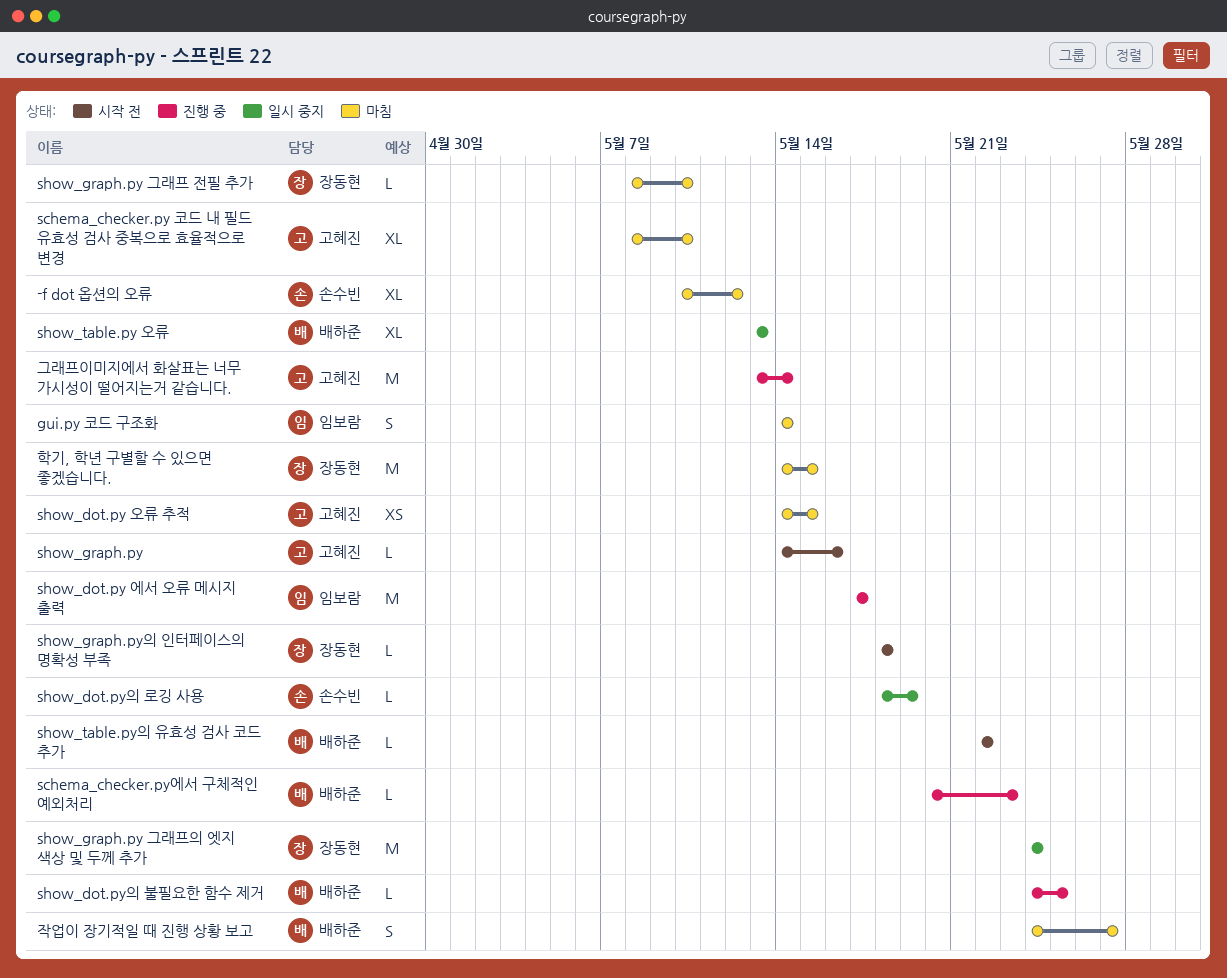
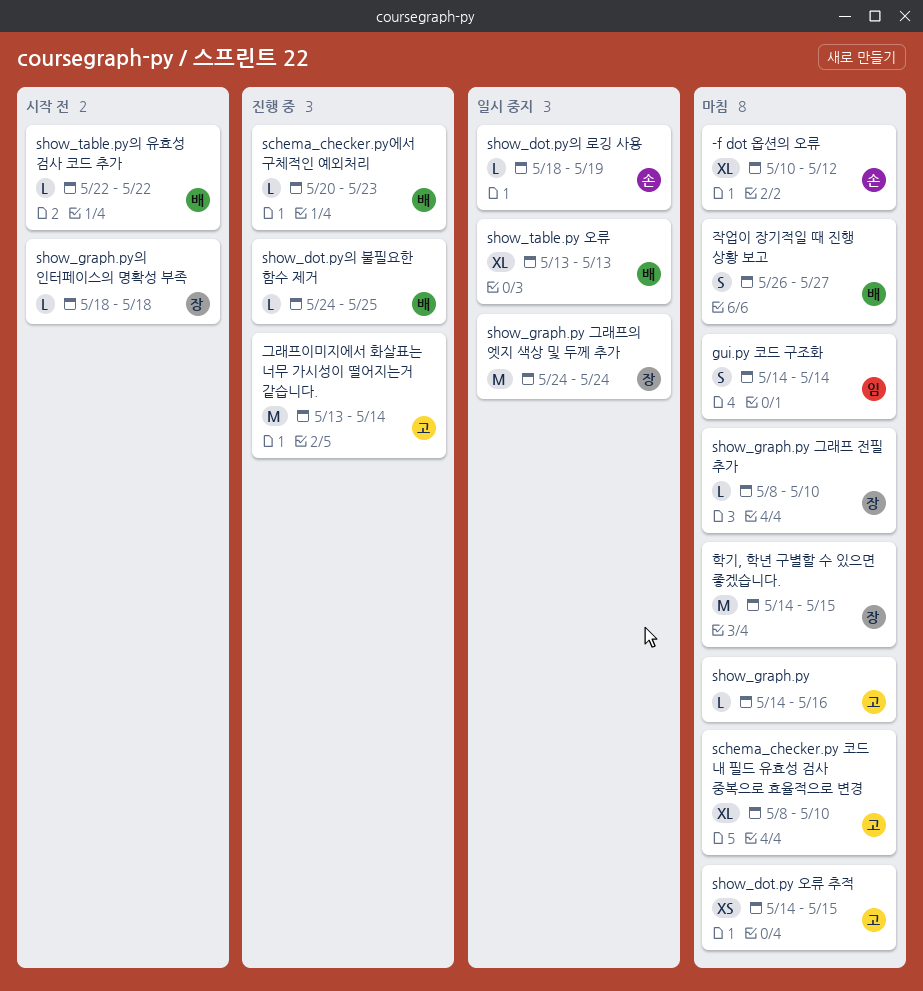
show_dot.py 에서 오류 메시지 출력: present -> none
show_graph.py, status: 시작 전 -> 마침
작업이 장기적일 때 진행 상황 보고, start: May 24 -> May 26

